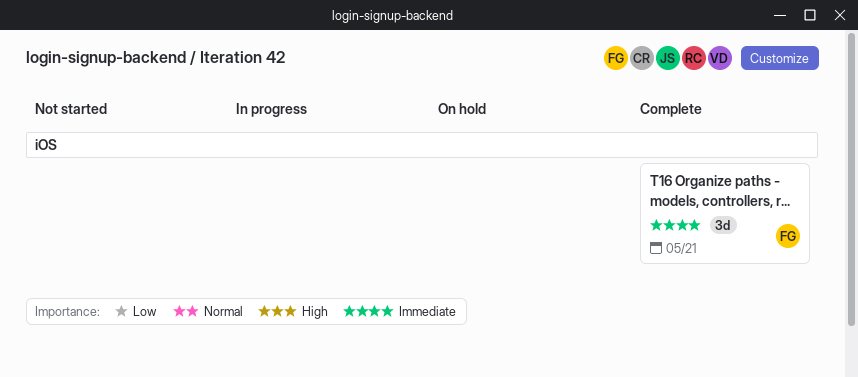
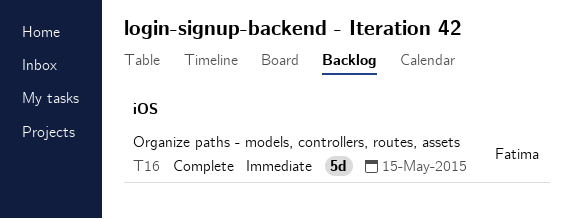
T16, estimate: 3d -> 5d
T16, due: May 21 -> May 15

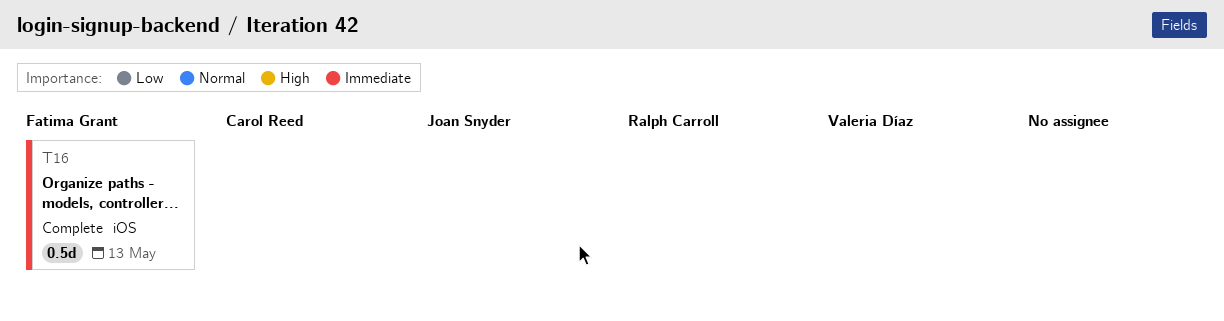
T16, estimate: 5d -> 0.5d
T16, due: May 15 -> May 13

